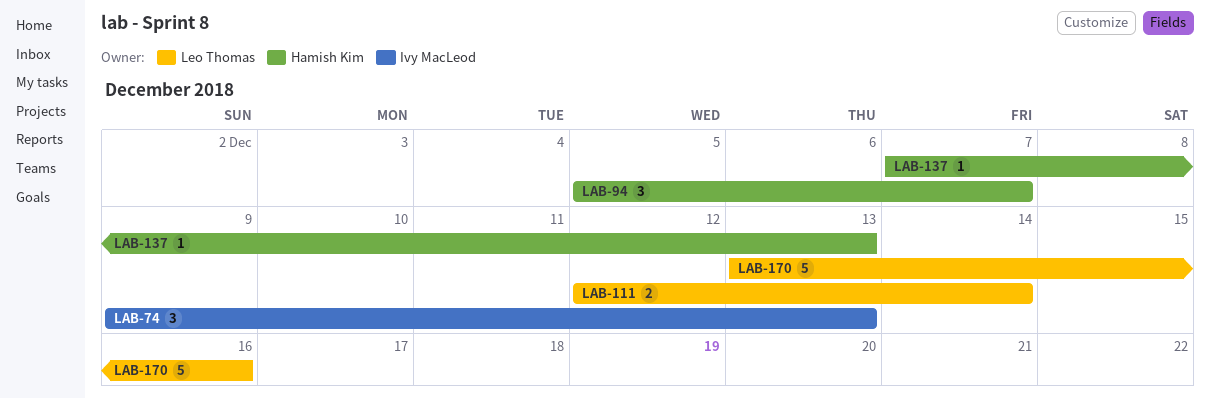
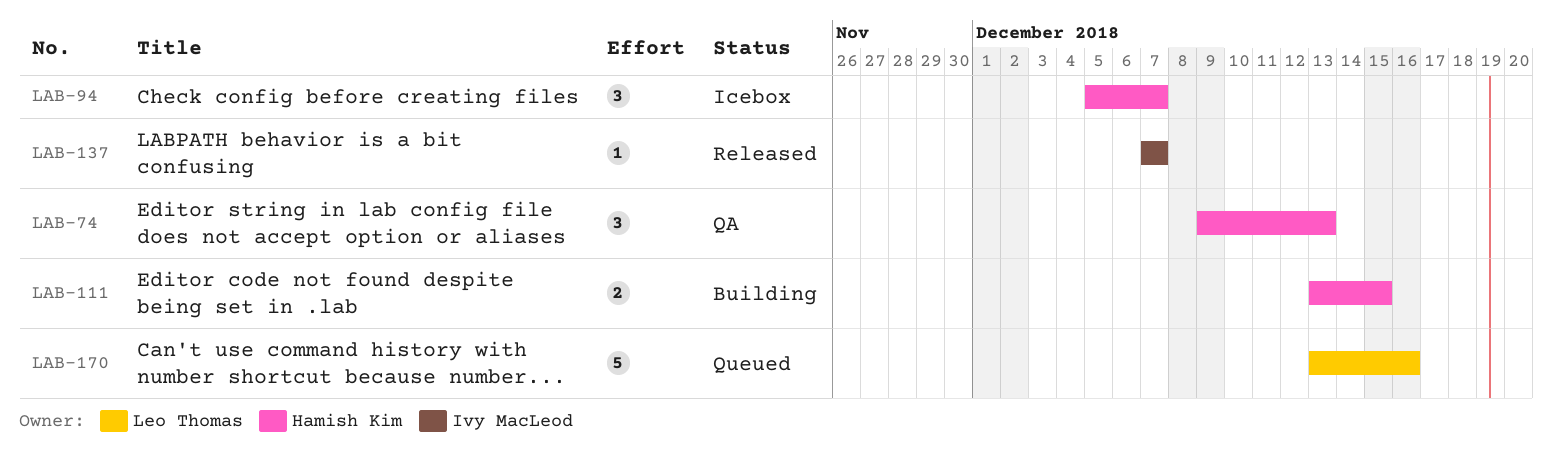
LAB-74, owner: Ivy MacLeod -> Hamish Kim
LAB-111, owner: Leo Thomas -> Hamish Kim
LAB-111, start: Dec 12 -> Dec 13
LAB-111, due: Dec 14 -> Dec 15
LAB-137, owner: Hamish Kim -> Ivy MacLeod
LAB-137, due: Dec 13 -> Dec 7

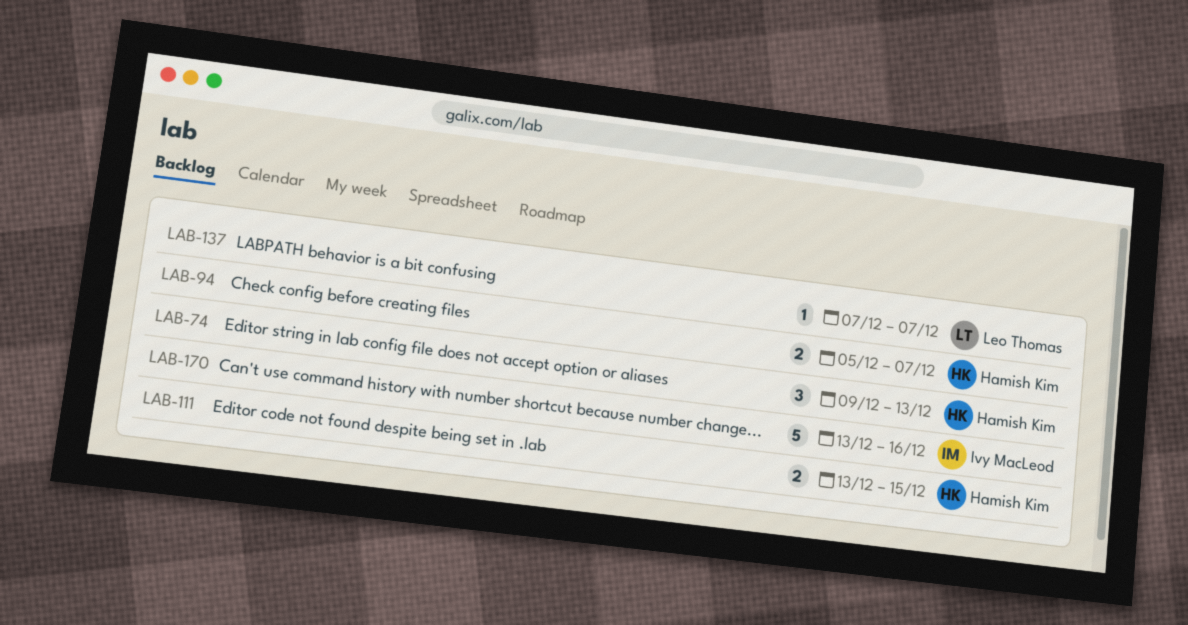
LAB-94, estimate: 3 -> 2
LAB-137, owner: Ivy MacLeod -> Leo Thomas
LAB-170, owner: Leo Thomas -> Ivy MacLeod

